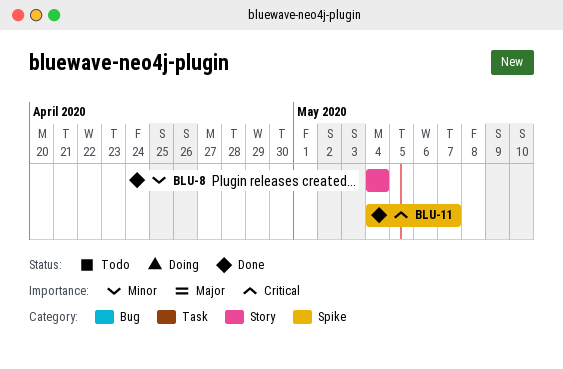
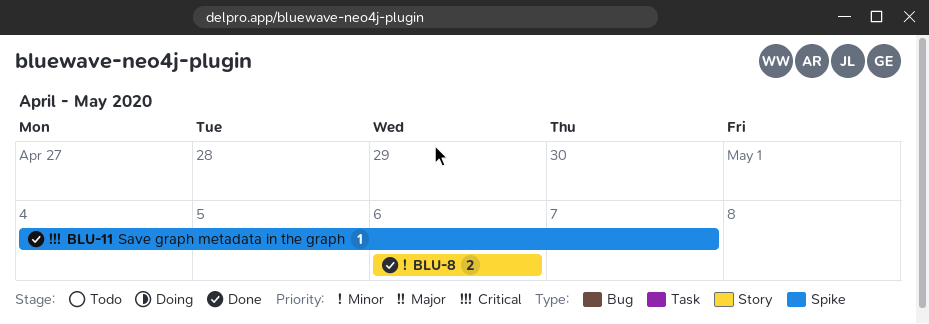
BLU-8, start: May 4 -> May 6
BLU-8, due: May 4 -> May 6

